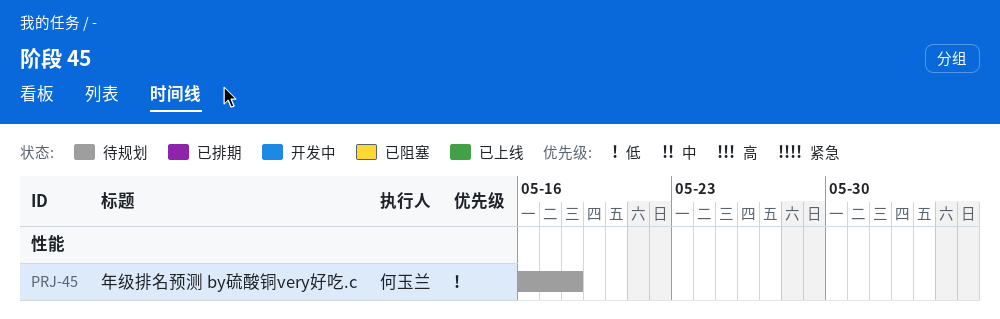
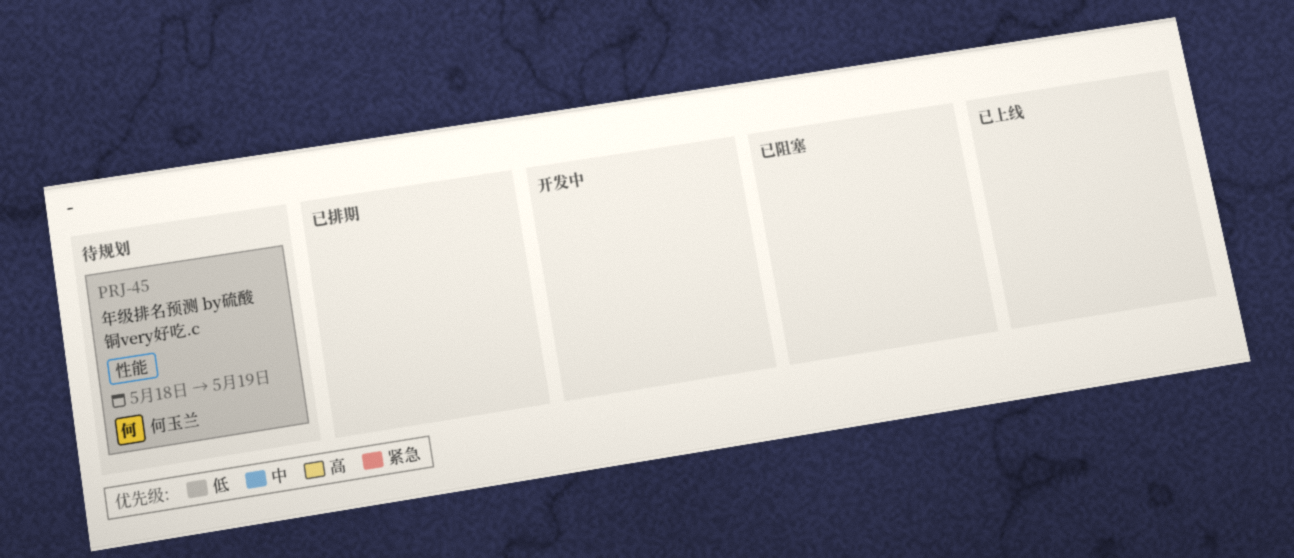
PRJ-45, start: May 16 -> May 18
PRJ-45, due: May 18 -> May 19

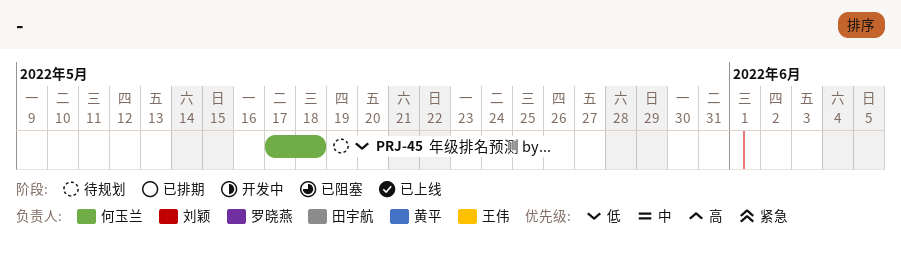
PRJ-45, start: May 18 -> May 17
PRJ-45, due: May 19 -> May 18

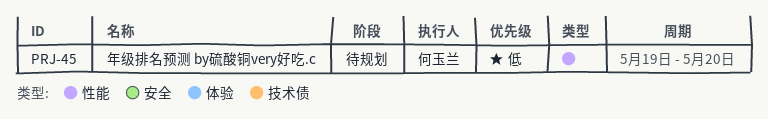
PRJ-45, start: May 17 -> May 19
PRJ-45, due: May 18 -> May 20

